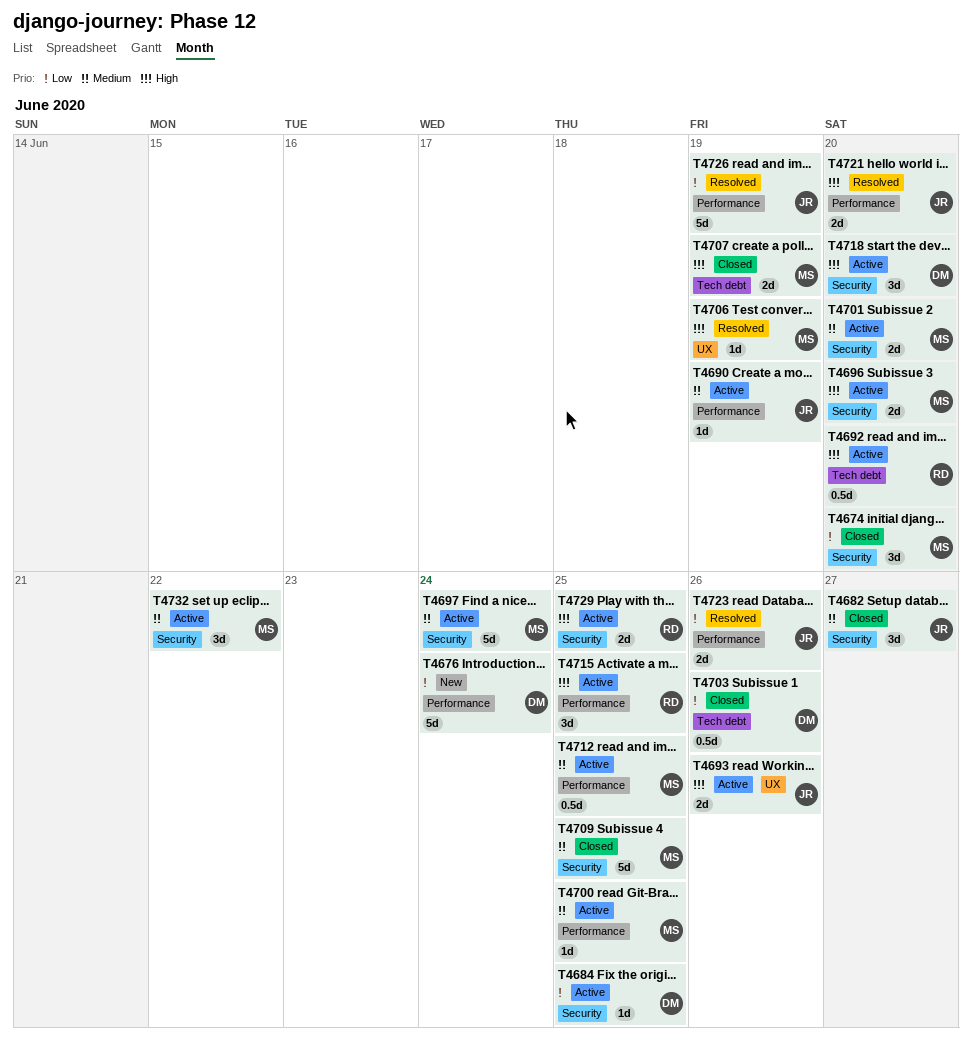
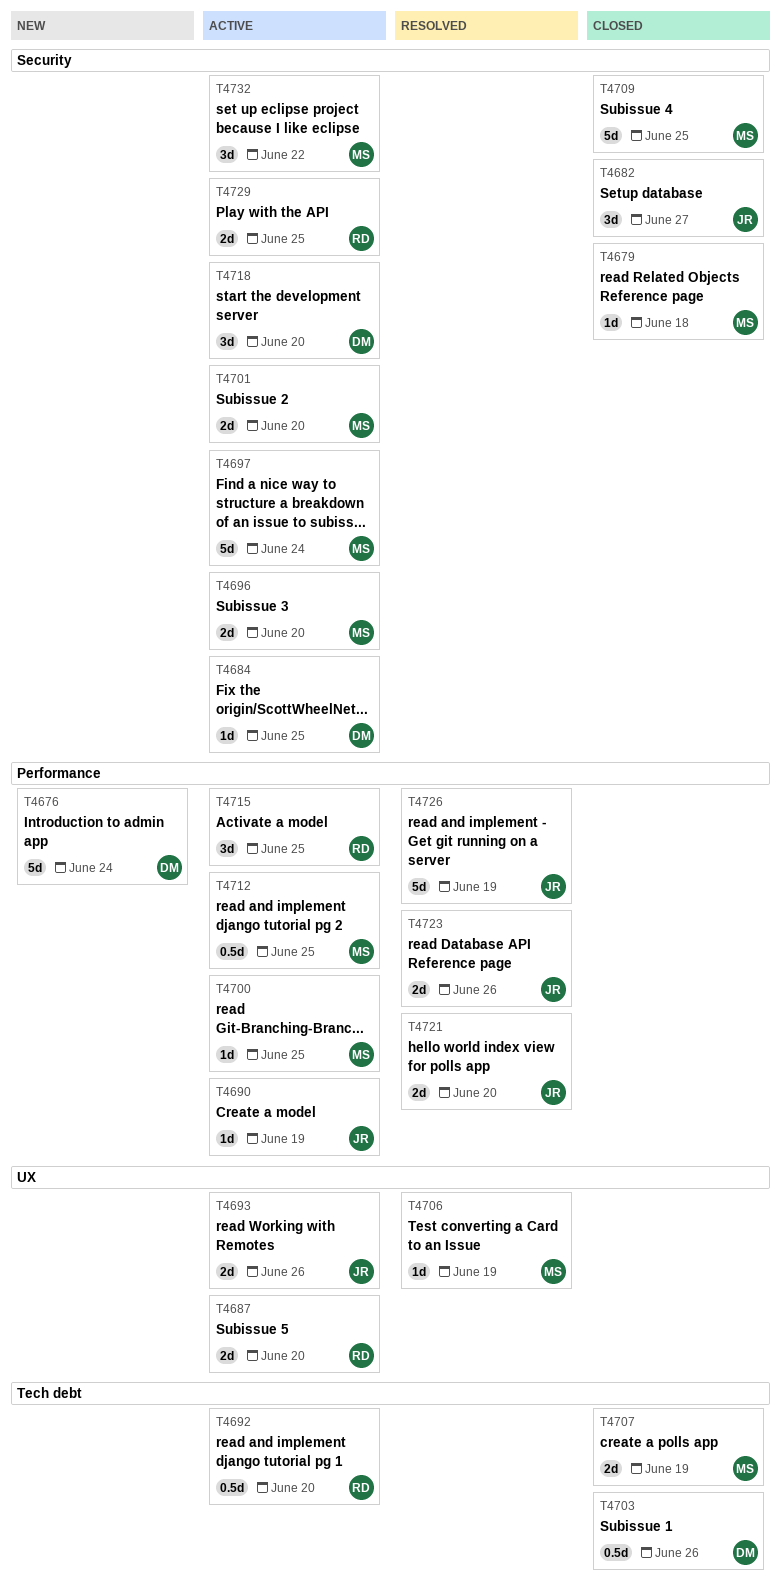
T4674: present -> none
T4679: none -> present
T4687: none -> present

